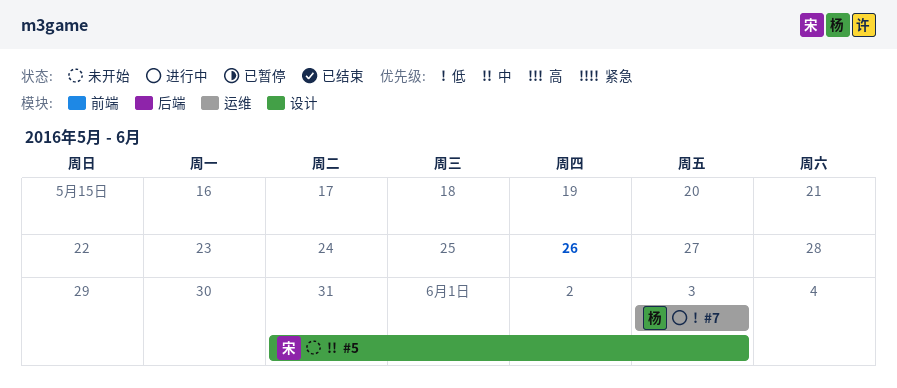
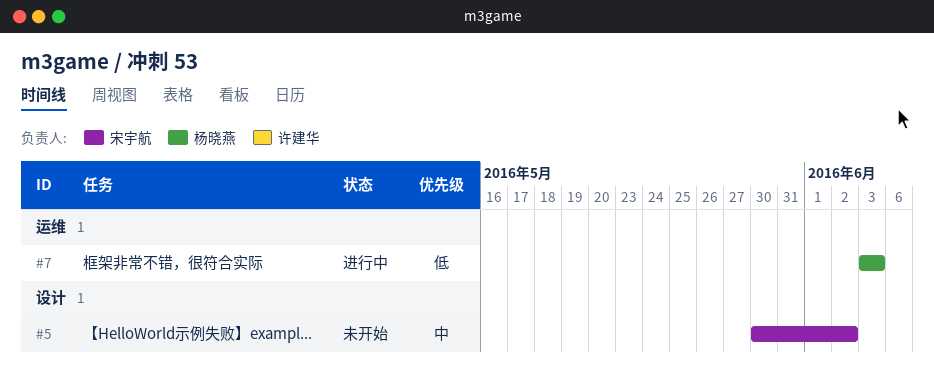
#5, start: May 31 -> May 30
#5, due: Jun 3 -> Jun 2

